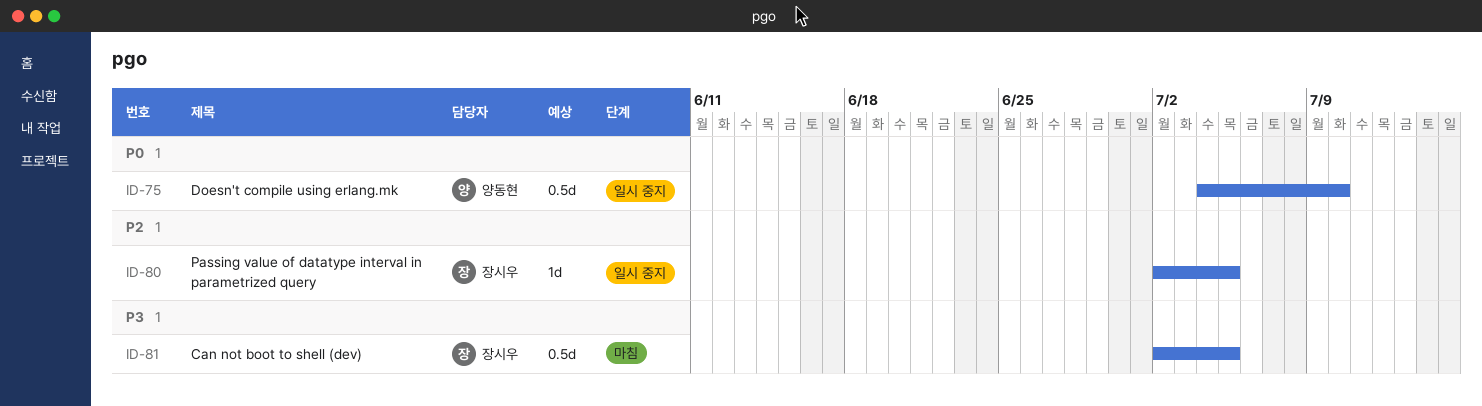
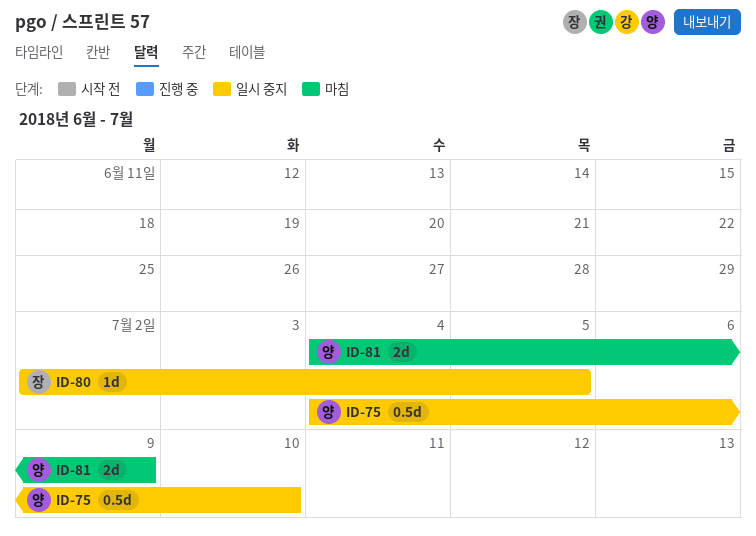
ID-81, owner: 장시우 -> 양동현
ID-81, estimate: 0.5d -> 2d
ID-81, start: Jul 2 -> Jul 4
ID-81, due: Jul 5 -> Jul 9

